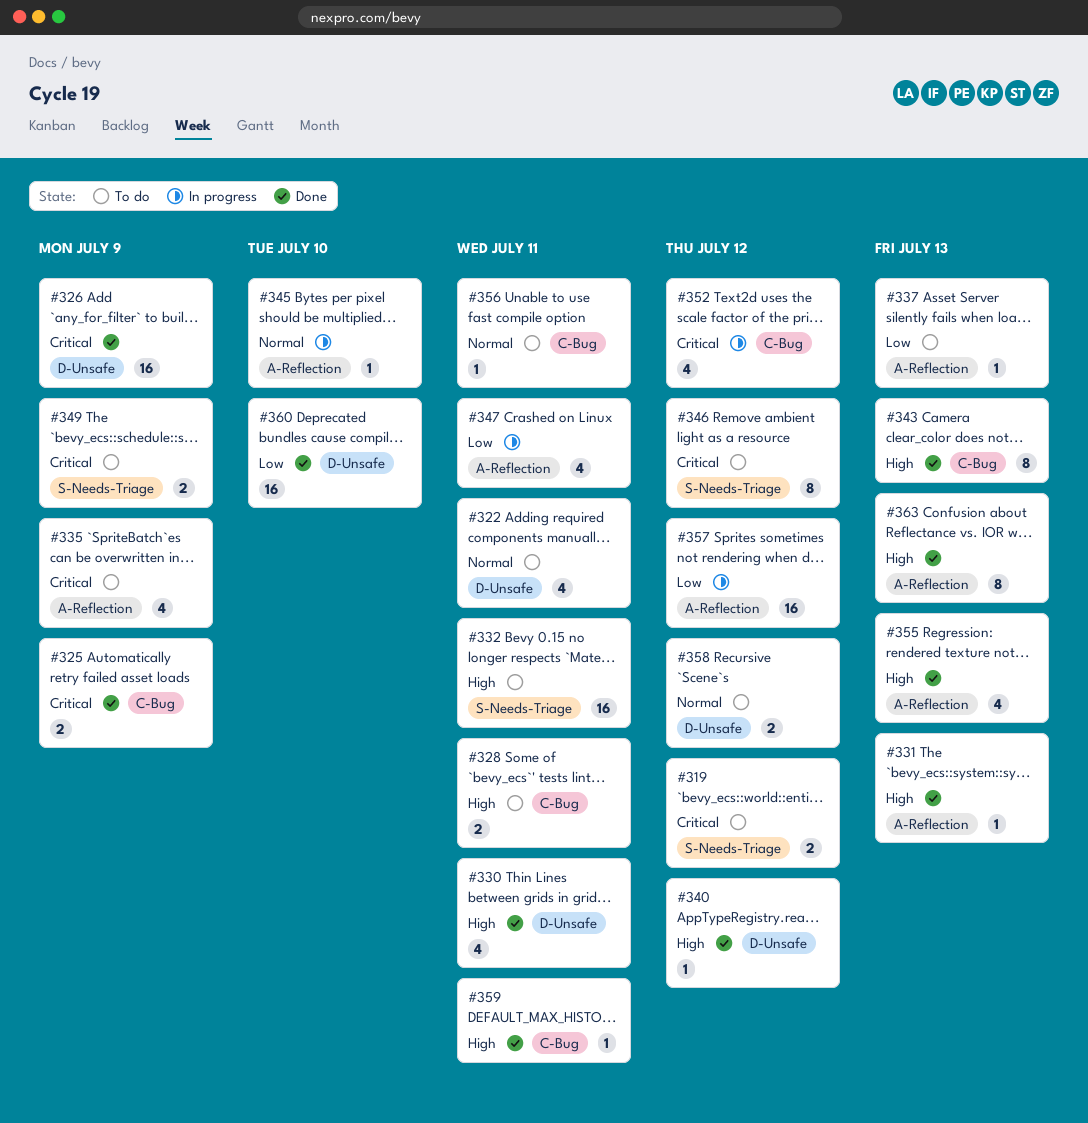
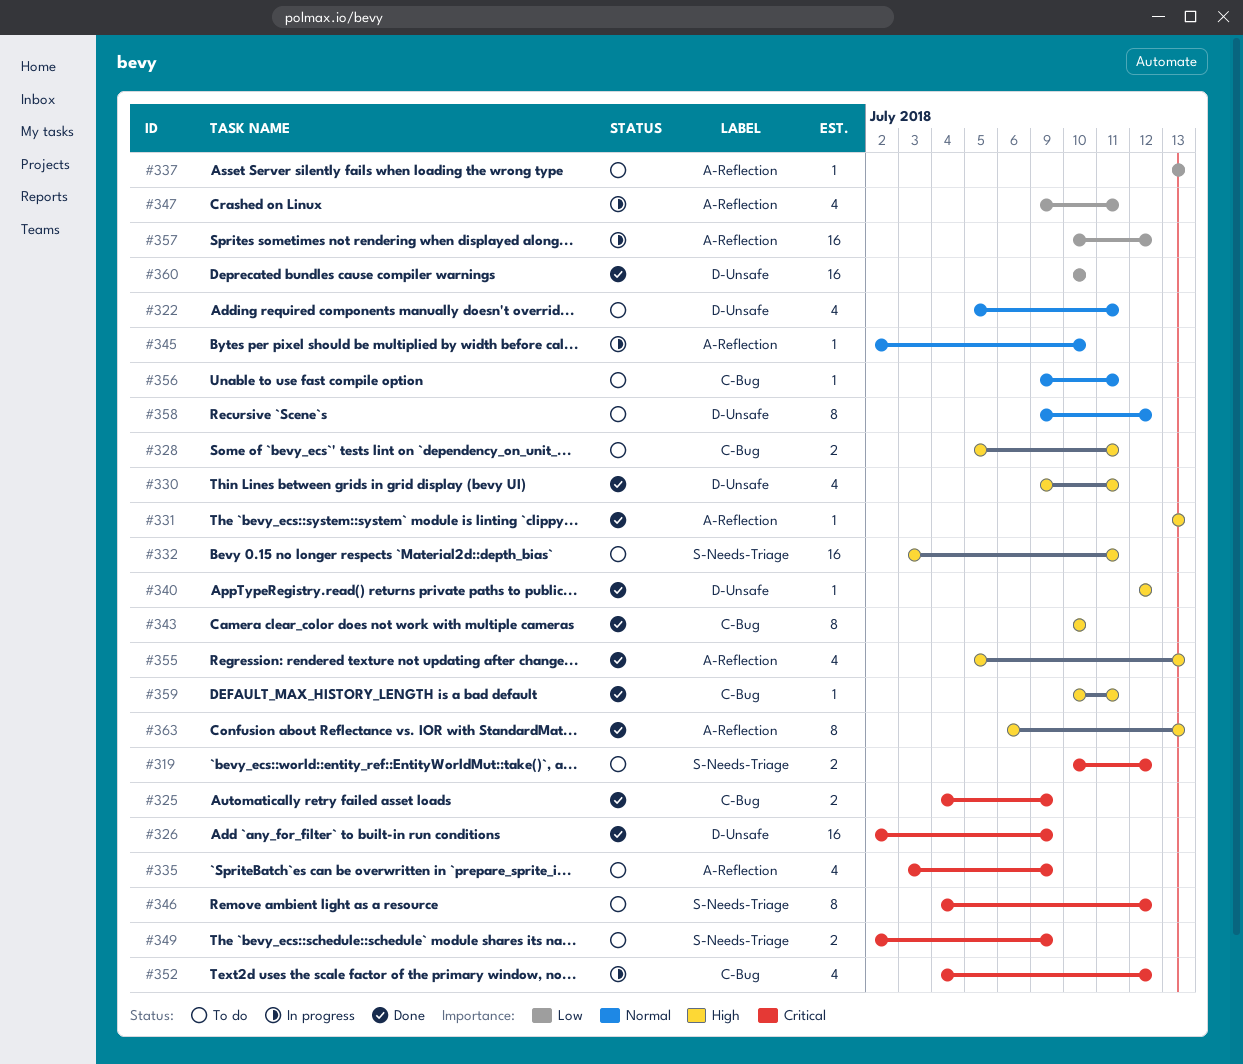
#343, due: Jul 13 -> Jul 10
#358, estimate: 2 -> 8

